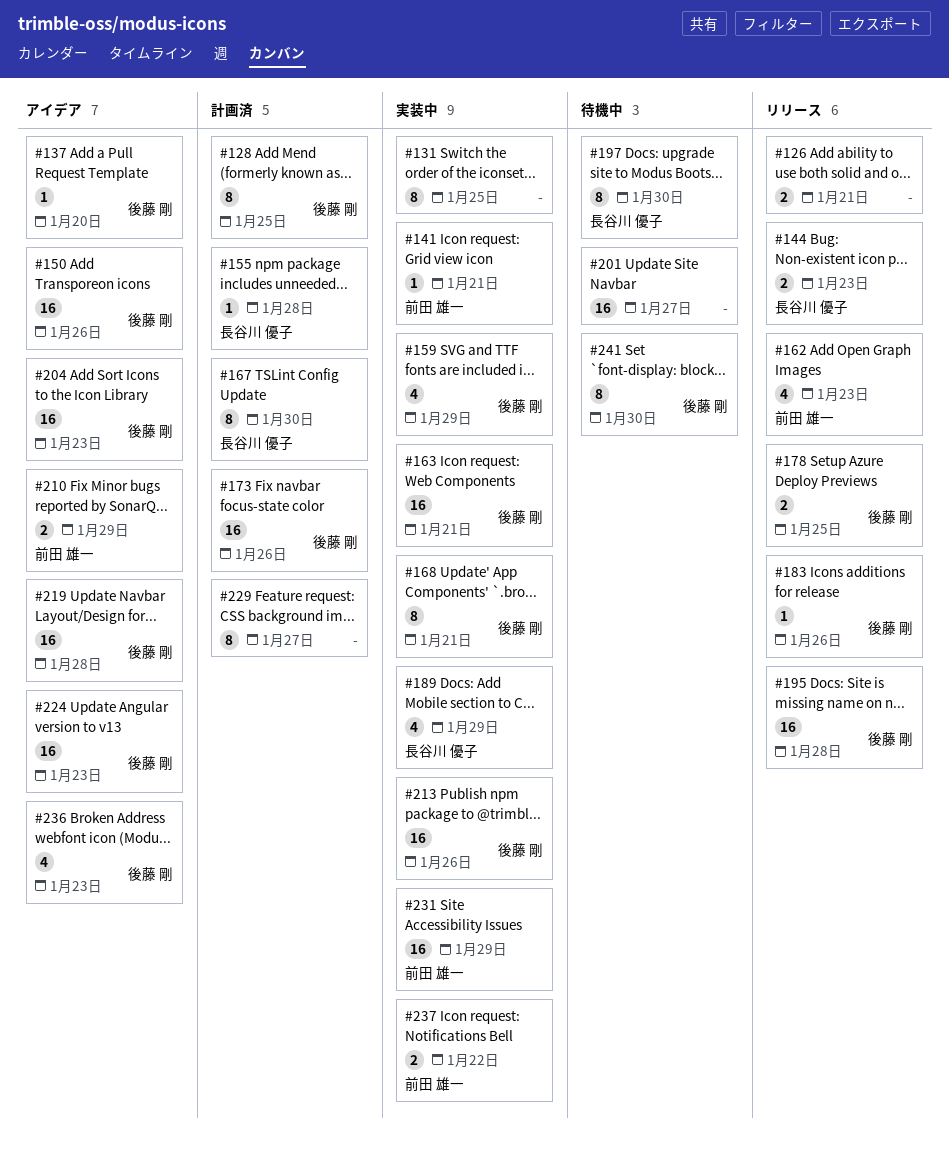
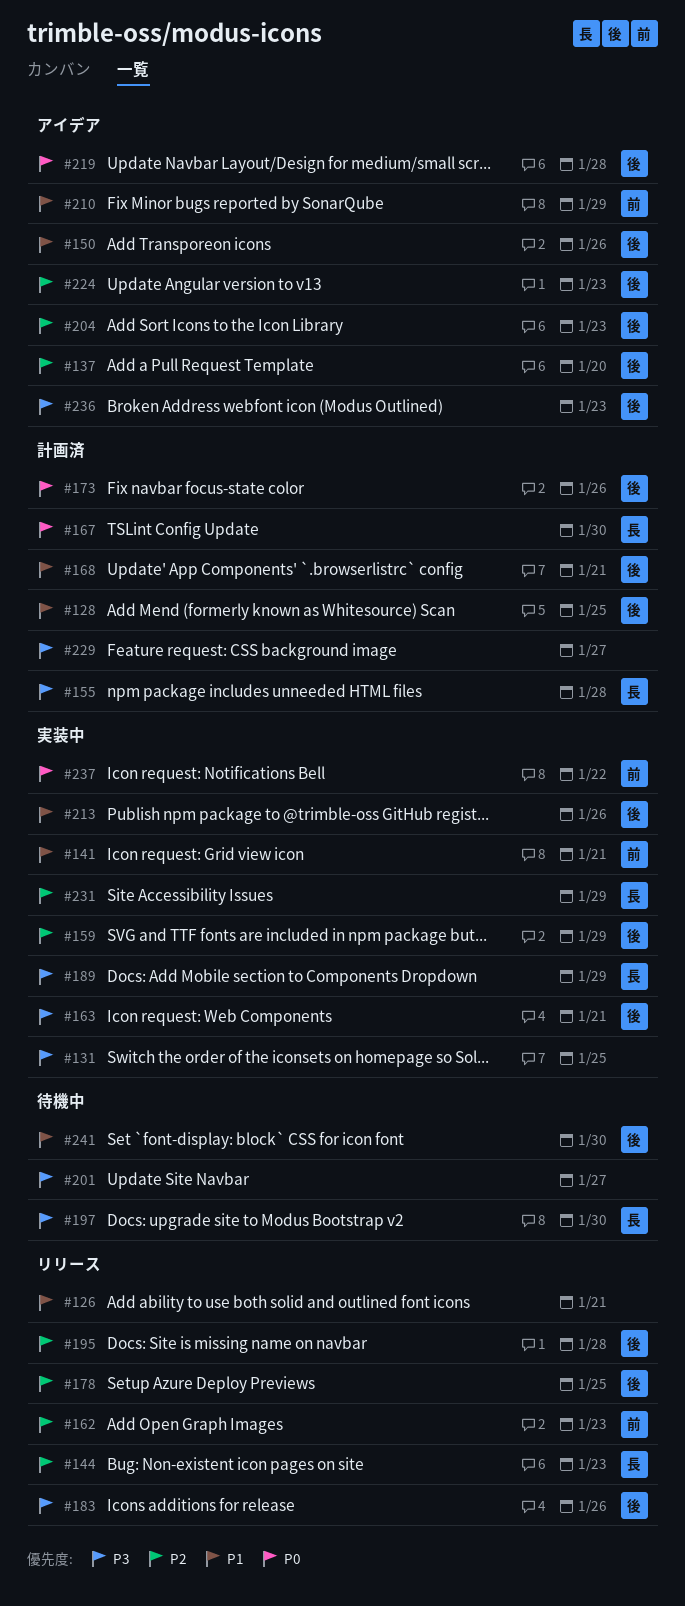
#168, status: 実装中 -> 計画済
#231, owner: 前田 雄一 -> 長谷川 優子

